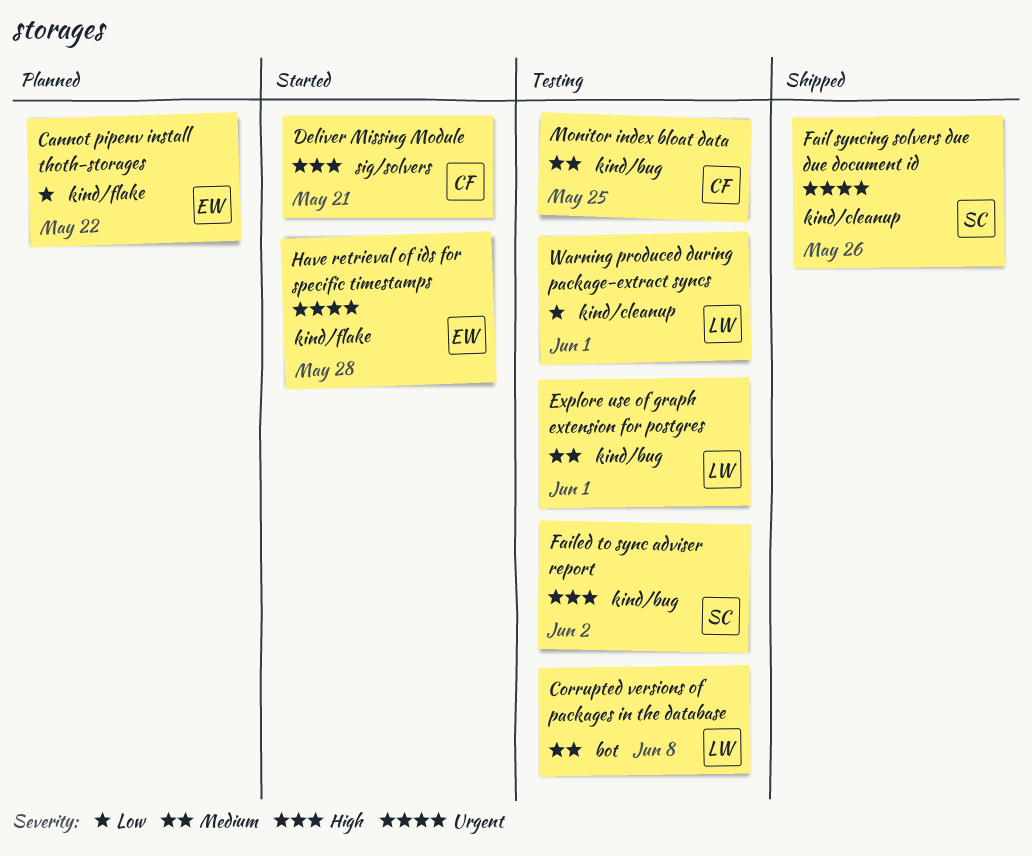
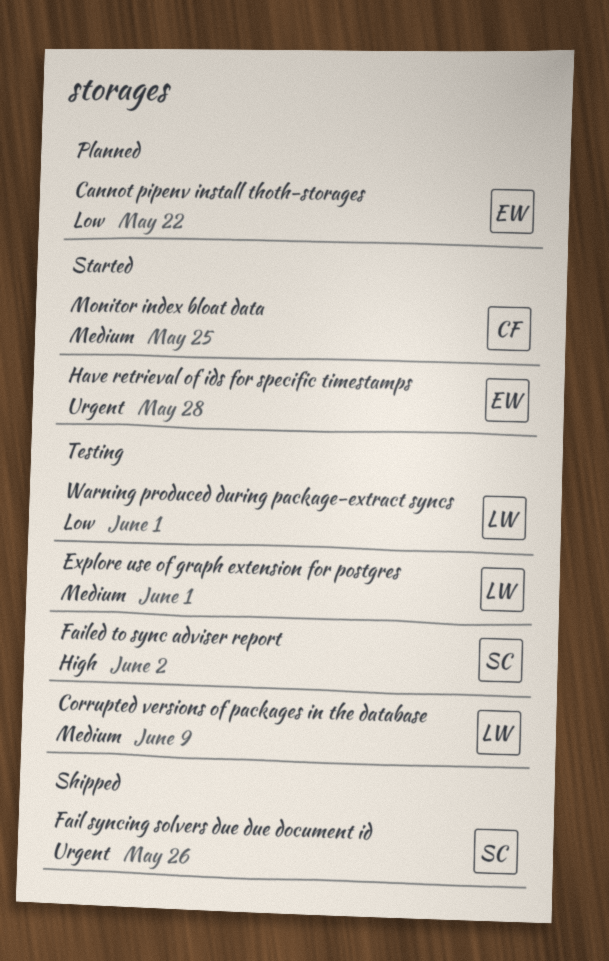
Corrupted versions of packages in the database, due: Jun 8 -> Jun 9
Deliver Missing Module: present -> none
Monitor index bloat data, status: Testing -> Started

